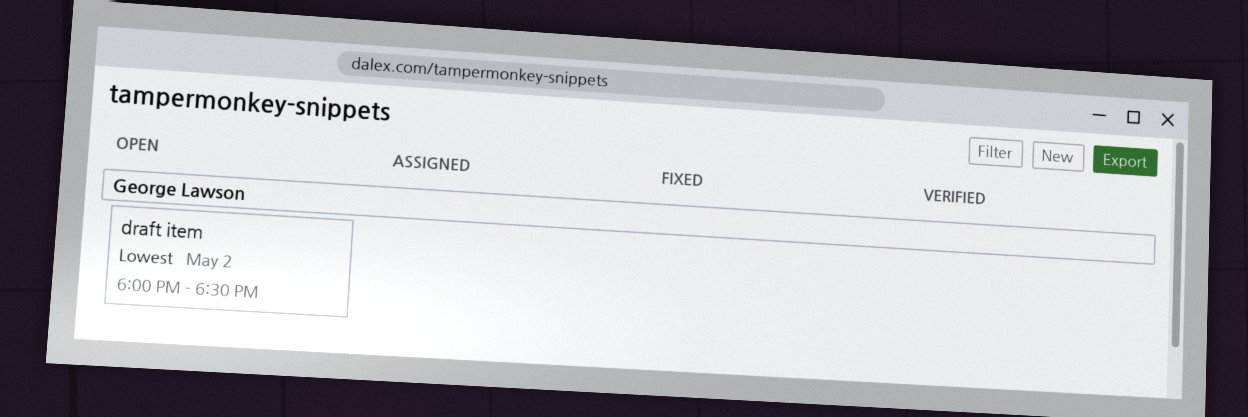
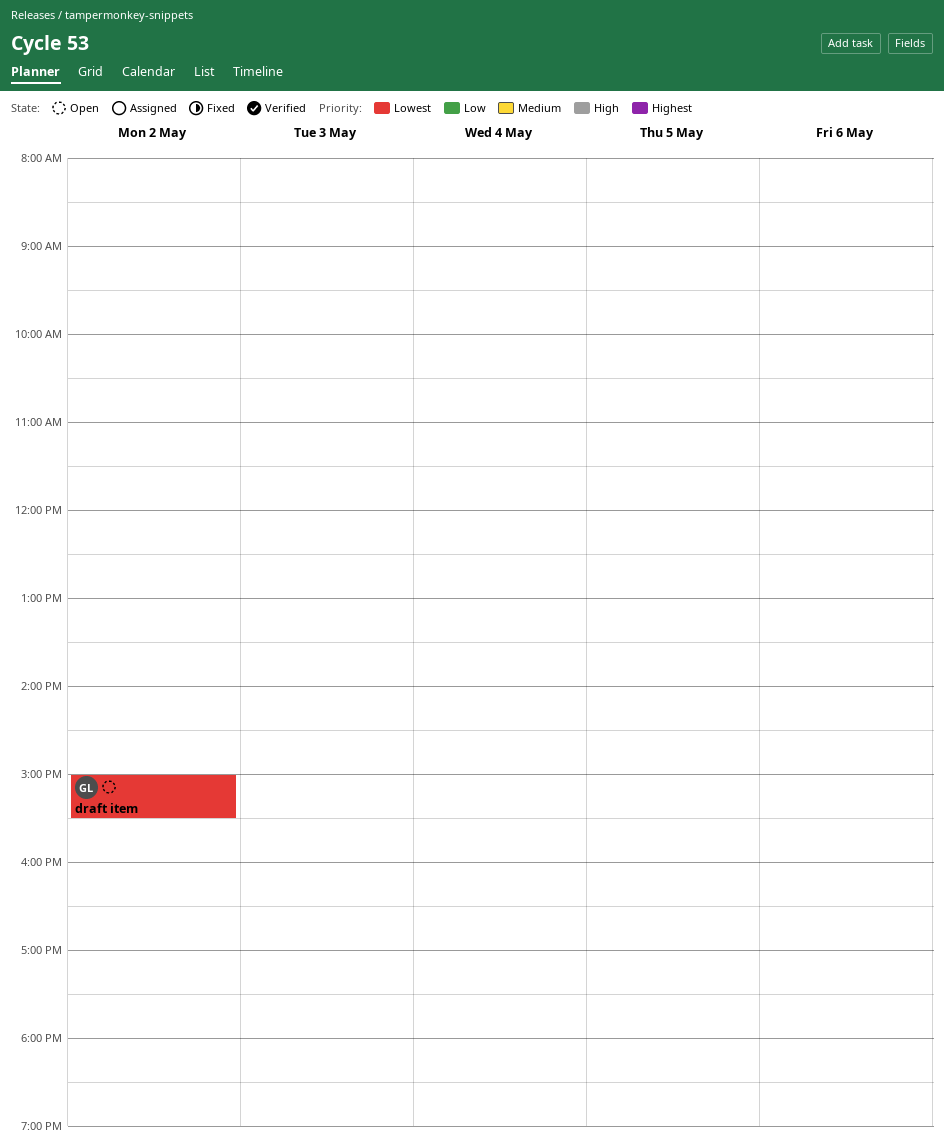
draft item, begins: 18:00 -> 15:00
draft item, ends: 18:30 -> 15:30

